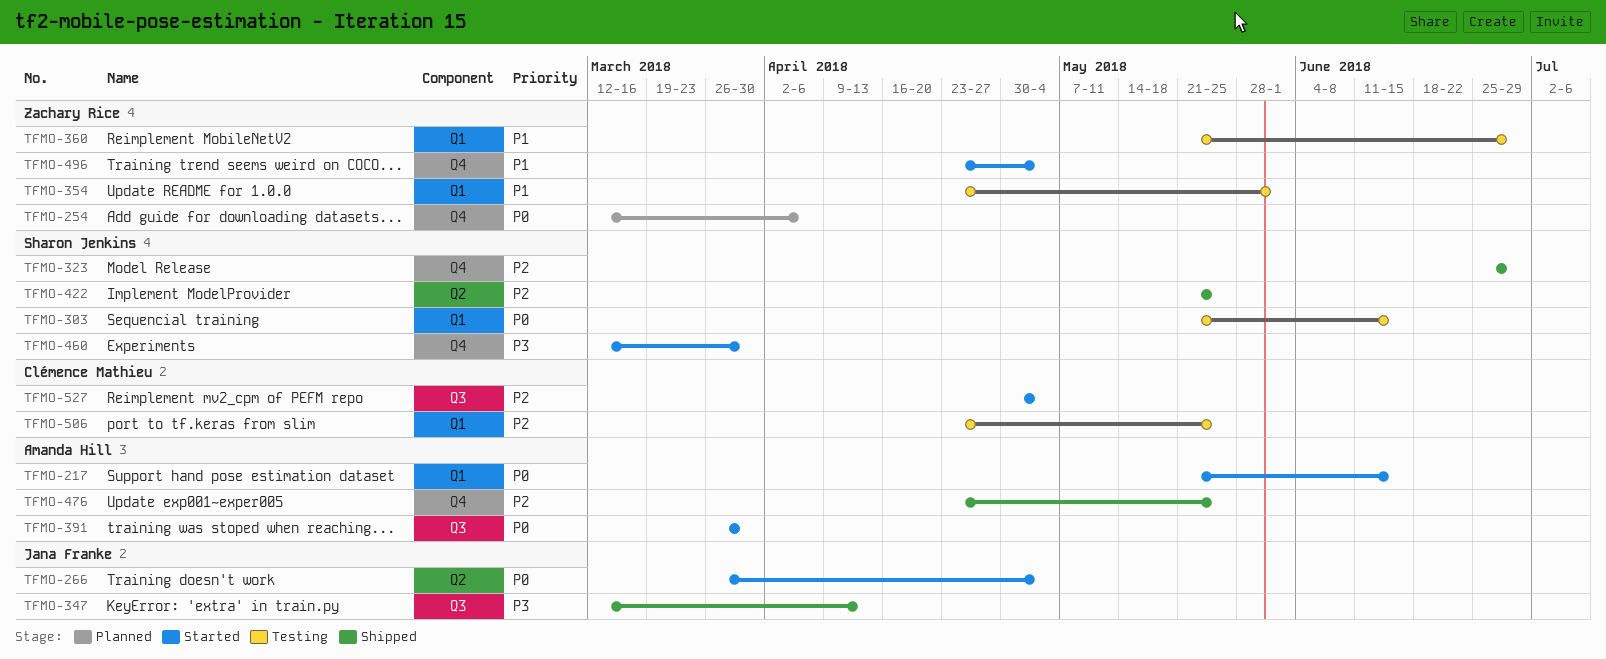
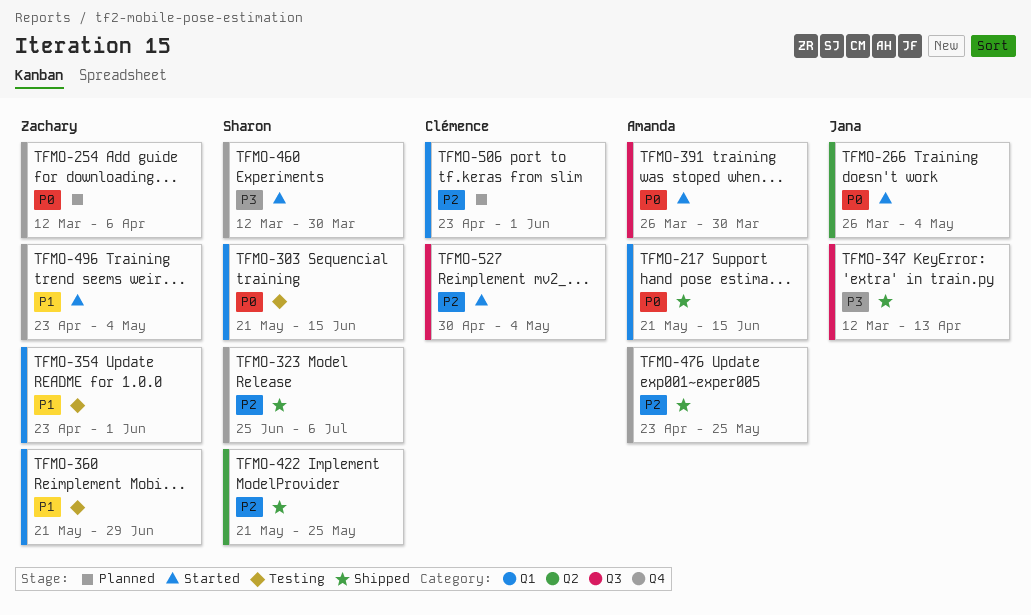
TFMO-217, status: Started -> Shipped
TFMO-323, due: Jun 29 -> Jul 6
TFMO-506, status: Testing -> Planned
TFMO-506, due: May 25 -> Jun 1

